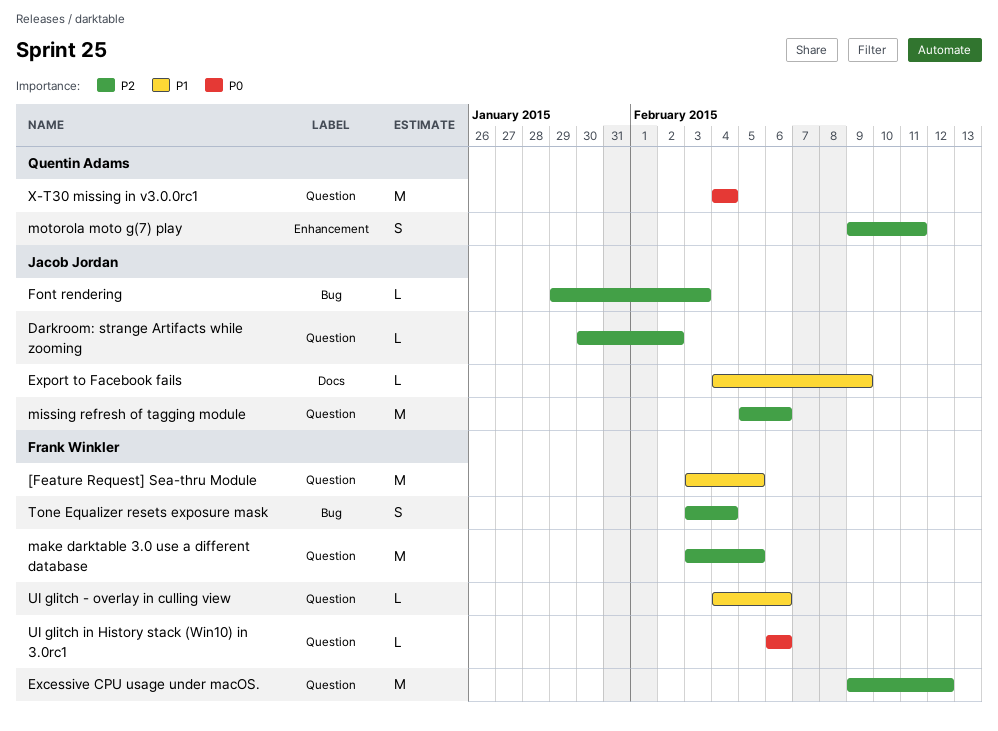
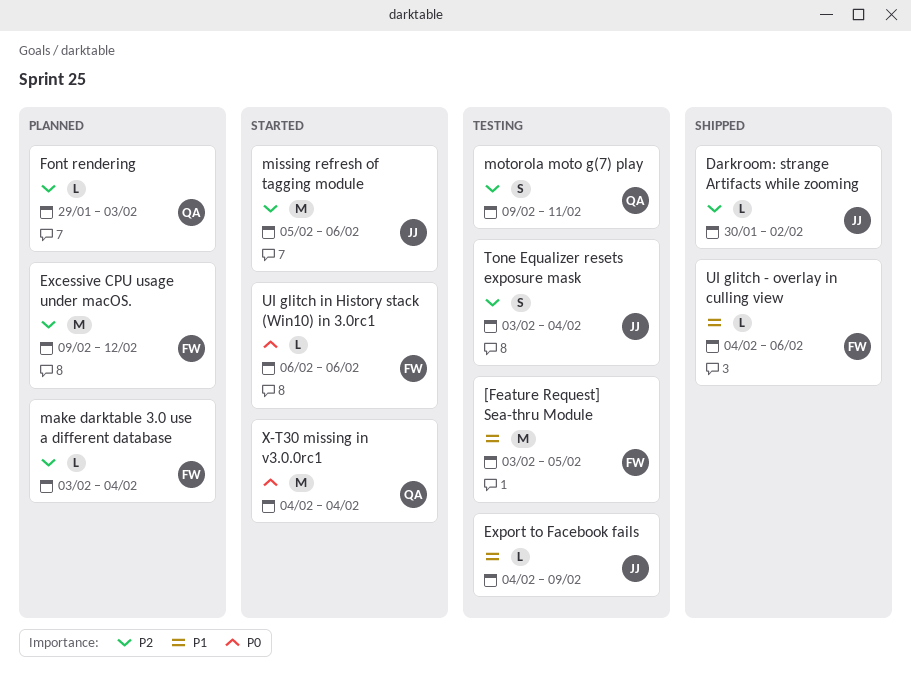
Font rendering, owner: Jacob Jordan -> Quentin Adams
make darktable 3.0 use a different database, estimate: M -> L
make darktable 3.0 use a different database, due: Feb 5 -> Feb 4
Tone Equalizer resets exposure mask, owner: Frank Winkler -> Jacob Jordan

